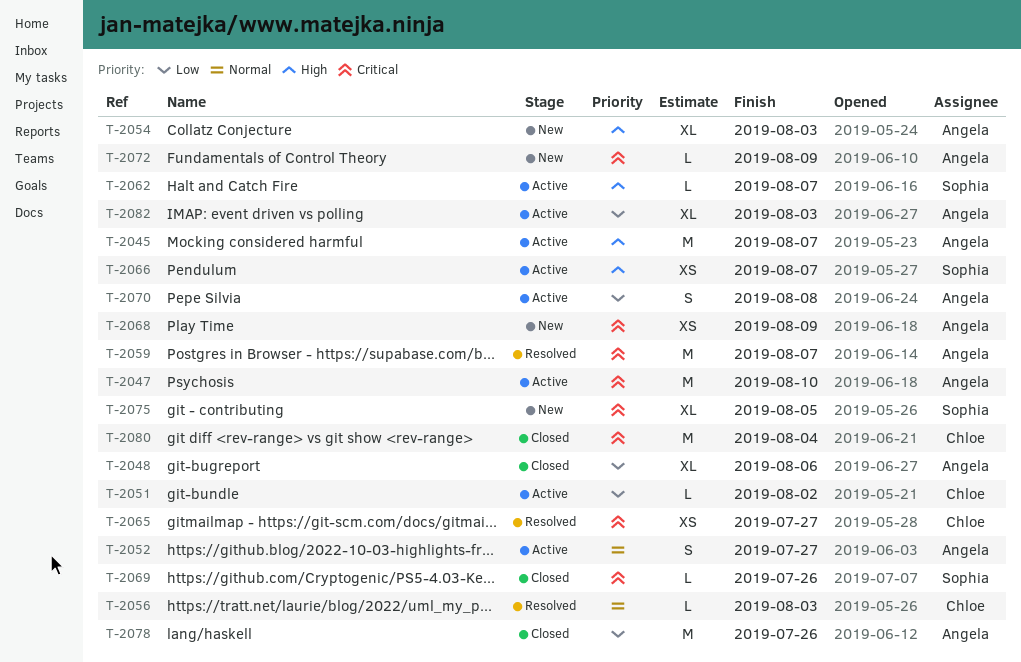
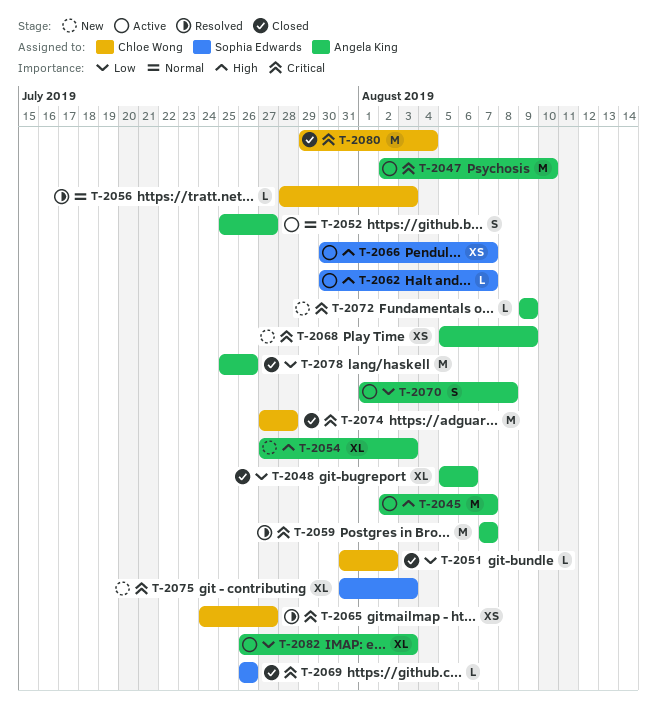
T-2051, status: Active -> Closed
T-2074: none -> present
T-2075, due: Aug 5 -> Aug 3

